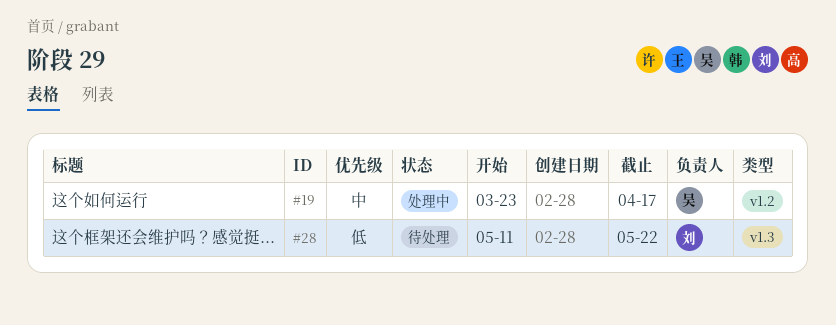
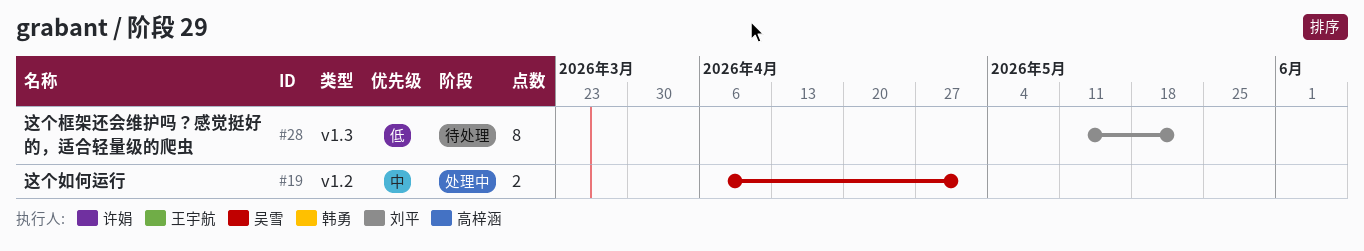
#19, start: Mar 23 -> Apr 6
#19, due: Apr 17 -> May 1

